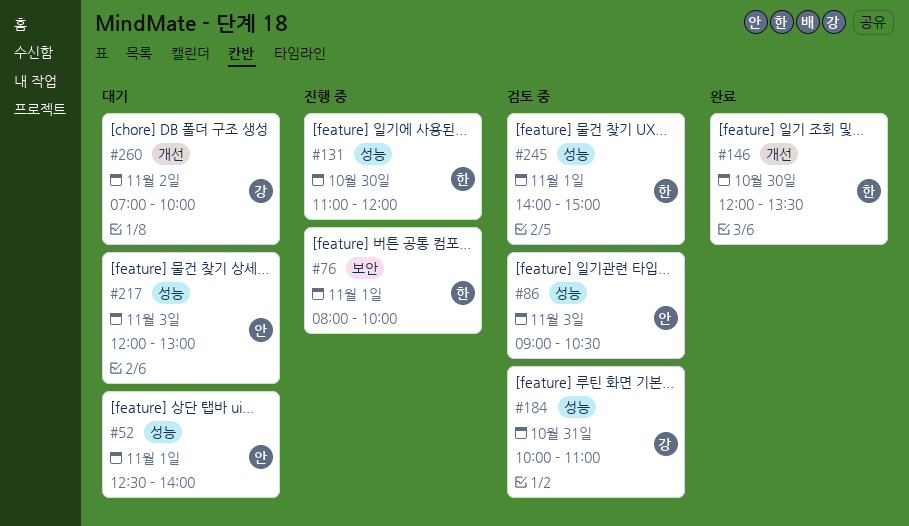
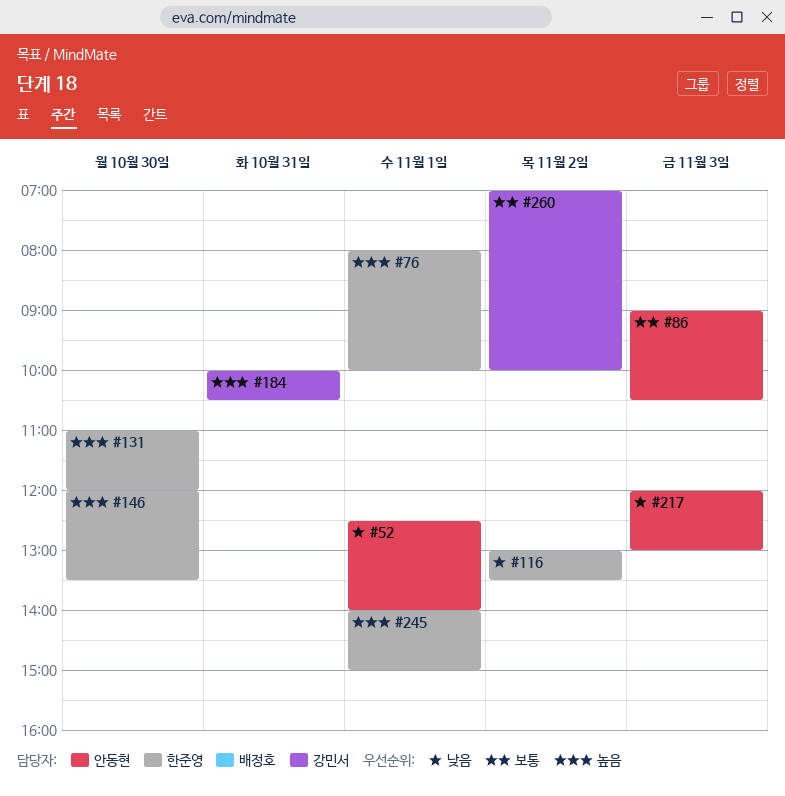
#116: none -> present
#184, ends: 11:00 -> 10:30

